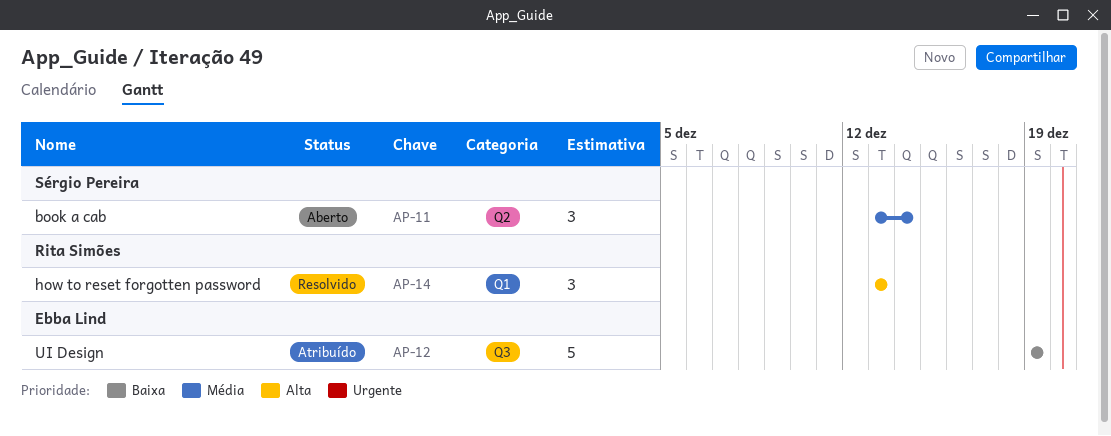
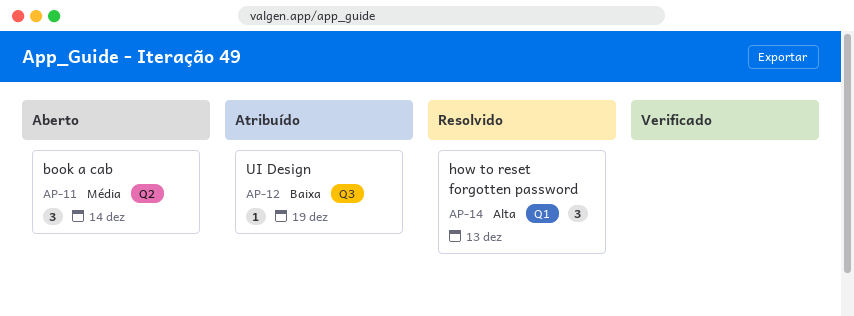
AP-12, estimate: 5 -> 1

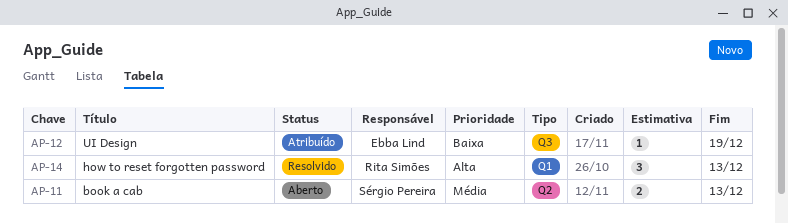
AP-11, estimate: 3 -> 2
AP-11, due: Dec 14 -> Dec 13

